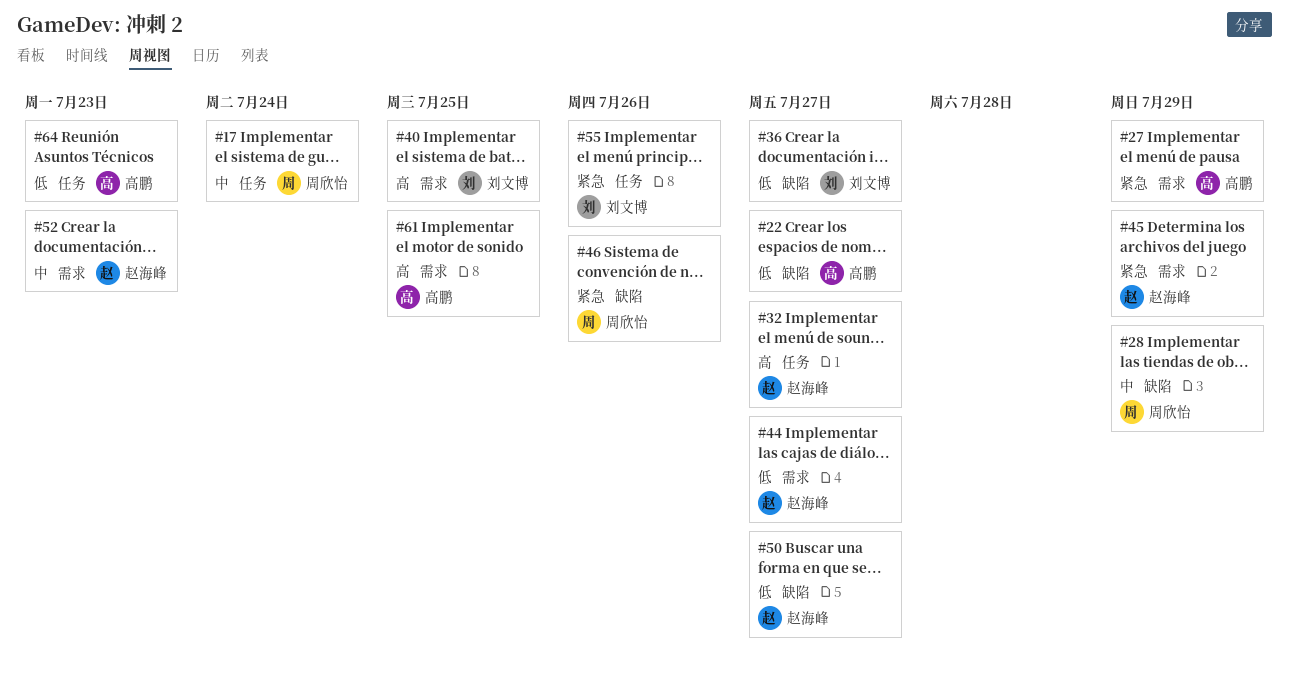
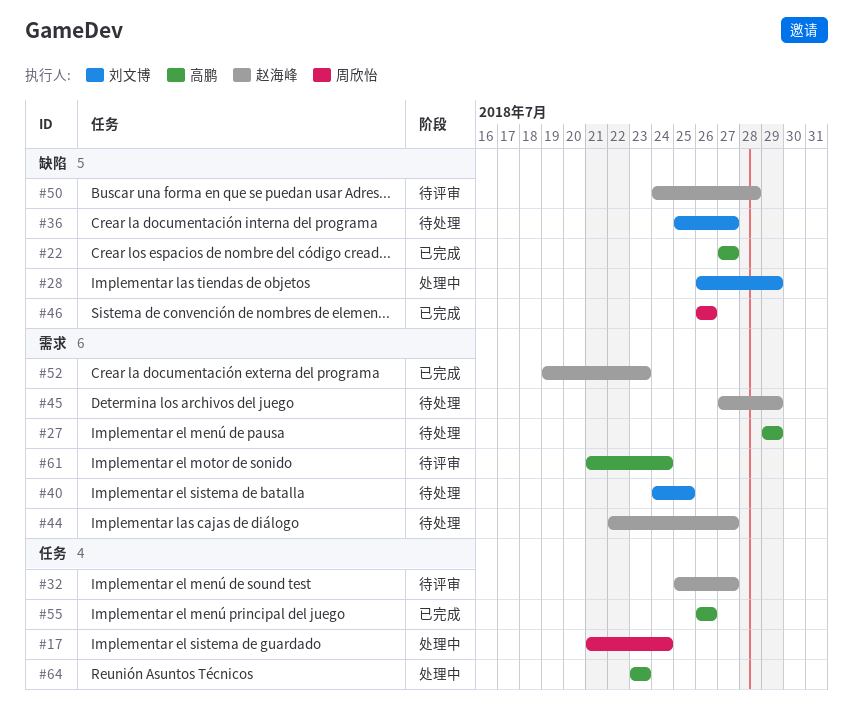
#28, owner: 周欣怡 -> 刘文博
#50, due: Jul 27 -> Jul 28
#55, owner: 刘文博 -> 高鹏
#61, due: Jul 25 -> Jul 24

